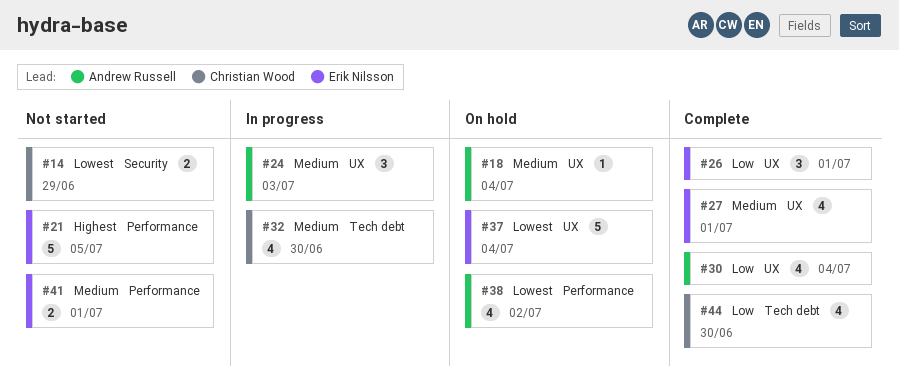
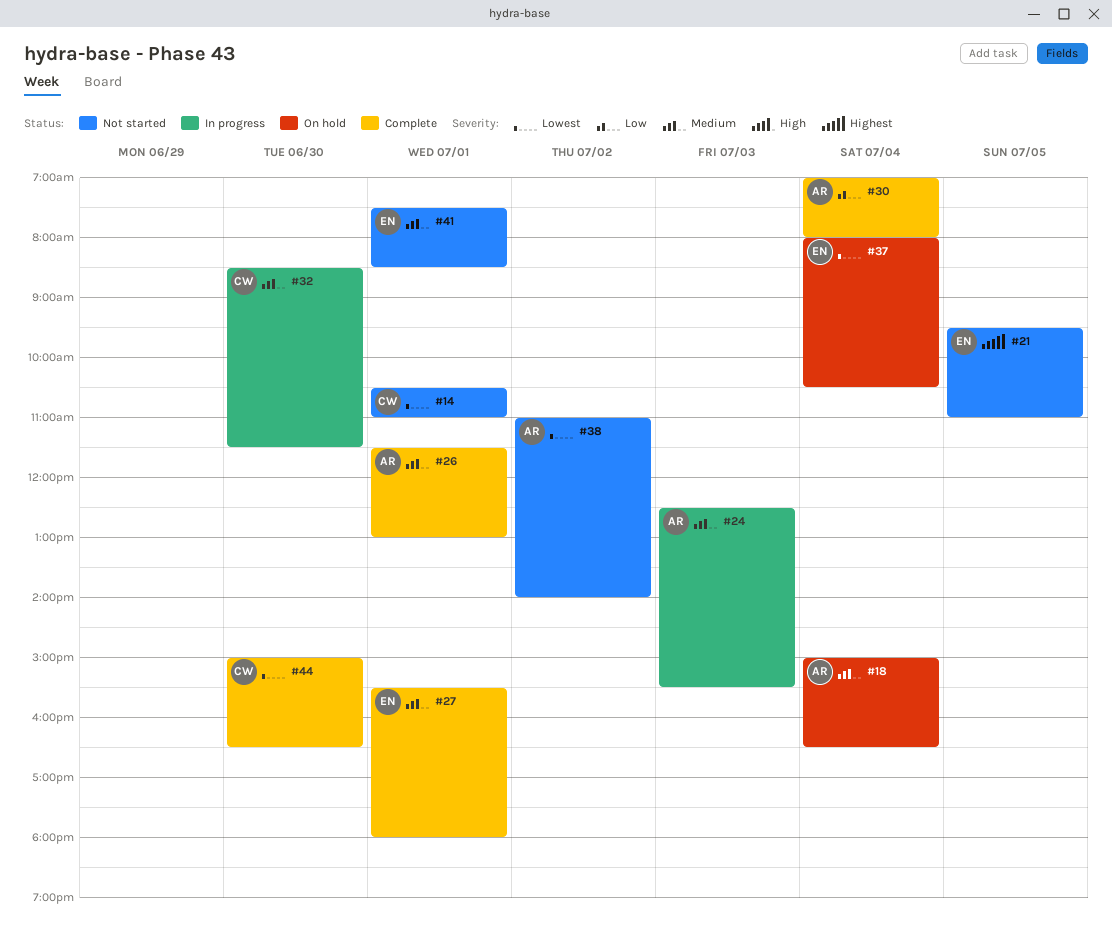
#14, day: Jun 29 -> Jul 1
#26, owner: Erik Nilsson -> Andrew Russell
#26, priority: Low -> Medium
#38, status: On hold -> Not started
#44, priority: Low -> Lowest

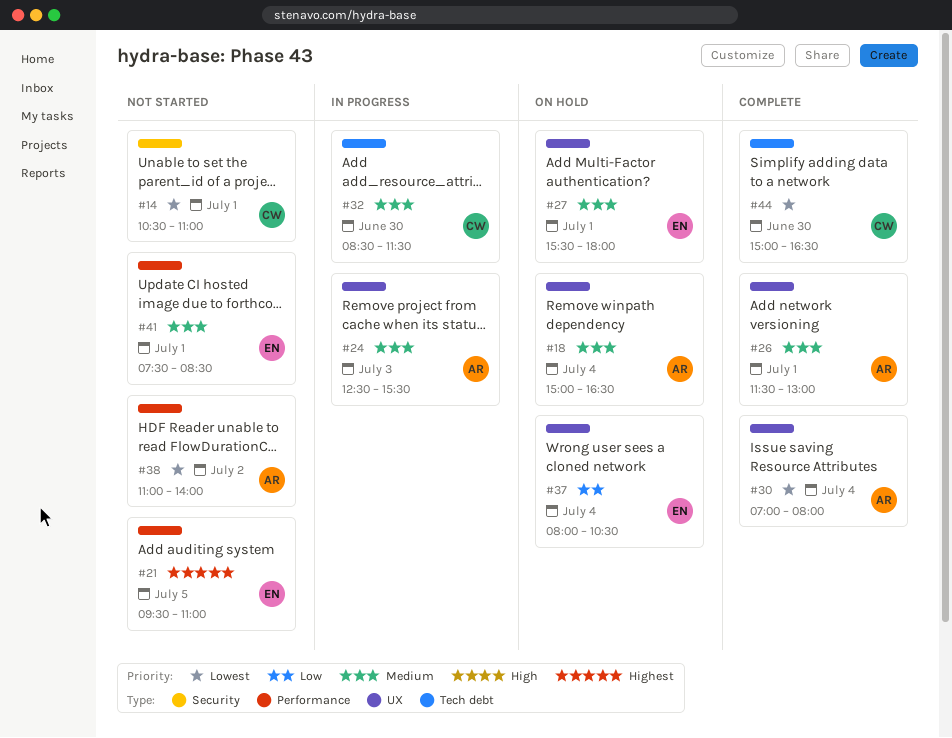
#27, status: Complete -> On hold
#30, priority: Low -> Lowest
#37, priority: Lowest -> Low

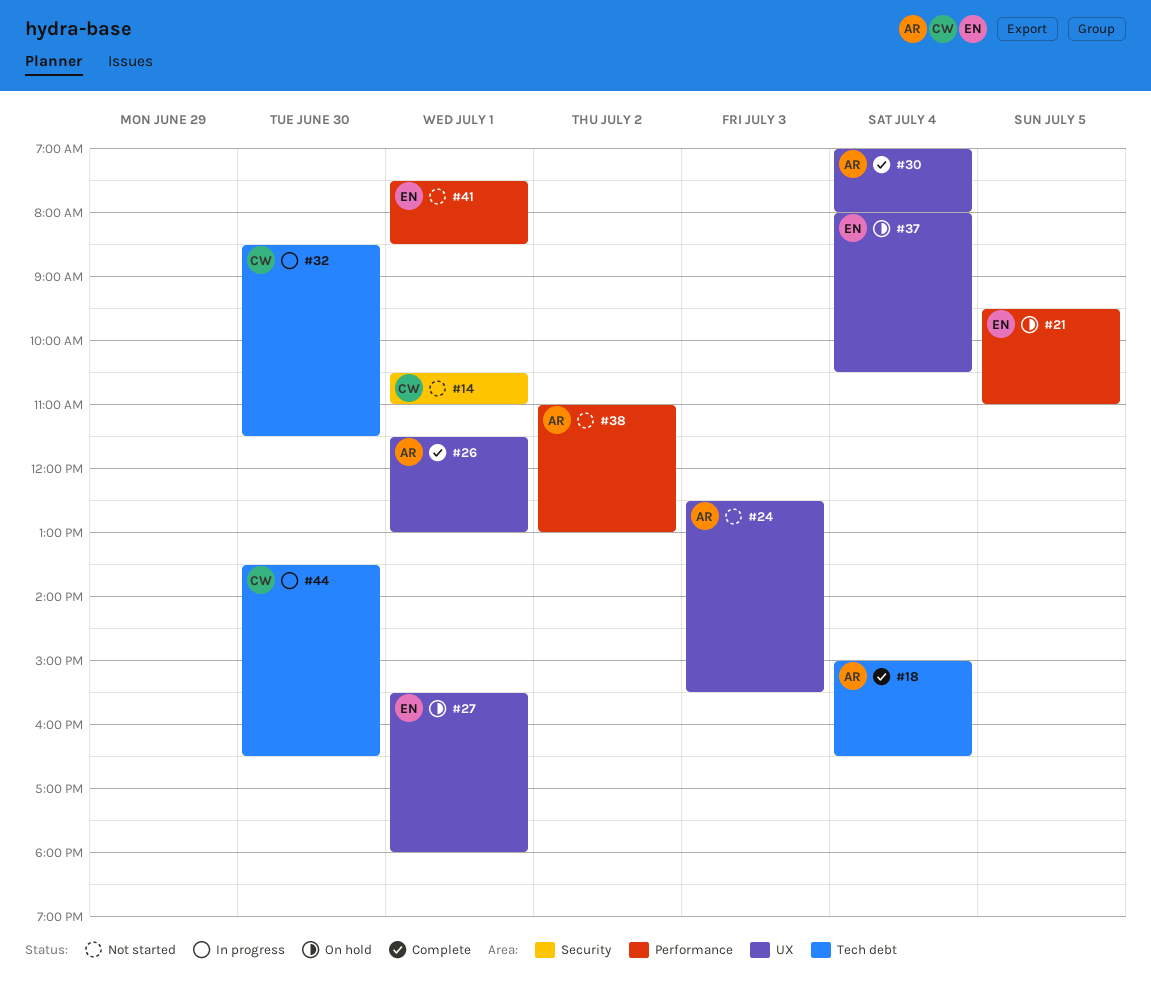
#18, status: On hold -> Complete
#18, label: UX -> Tech debt
#21, status: Not started -> On hold
#24, status: In progress -> Not started
#38, ends: 14:00 -> 13:00
#44, status: Complete -> In progress
#44, begins: 15:00 -> 13:30

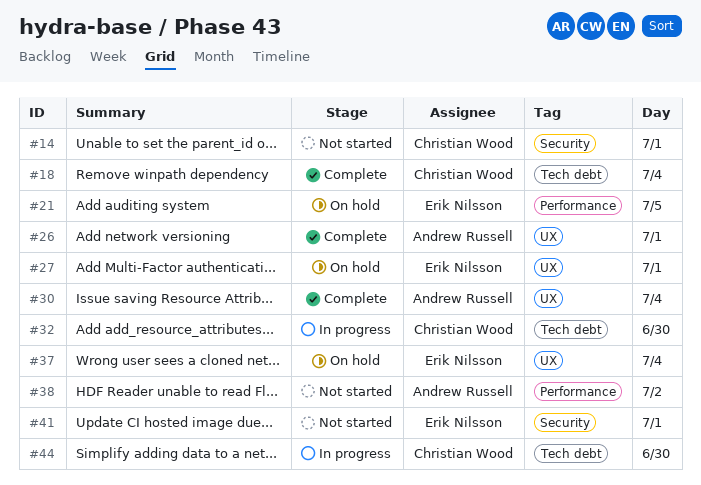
#18, owner: Andrew Russell -> Christian Wood
#24: present -> none
#41, label: Performance -> Security

